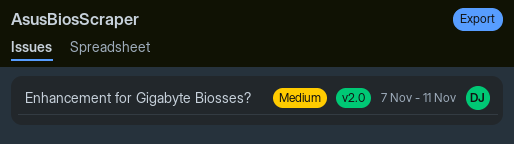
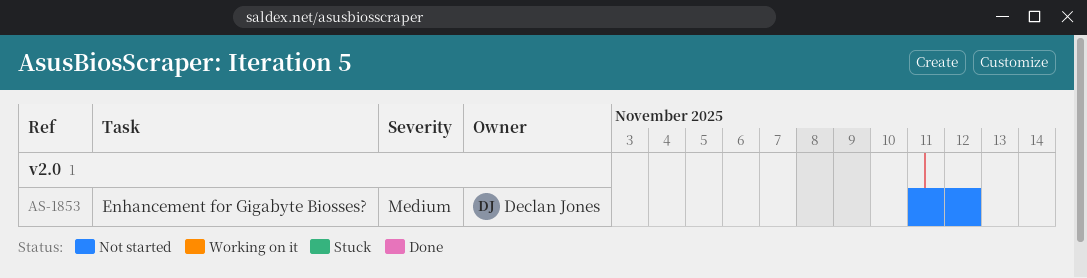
Enhancement for Gigabyte Biosses?, start: Nov 7 -> Nov 11
Enhancement for Gigabyte Biosses?, due: Nov 11 -> Nov 12

